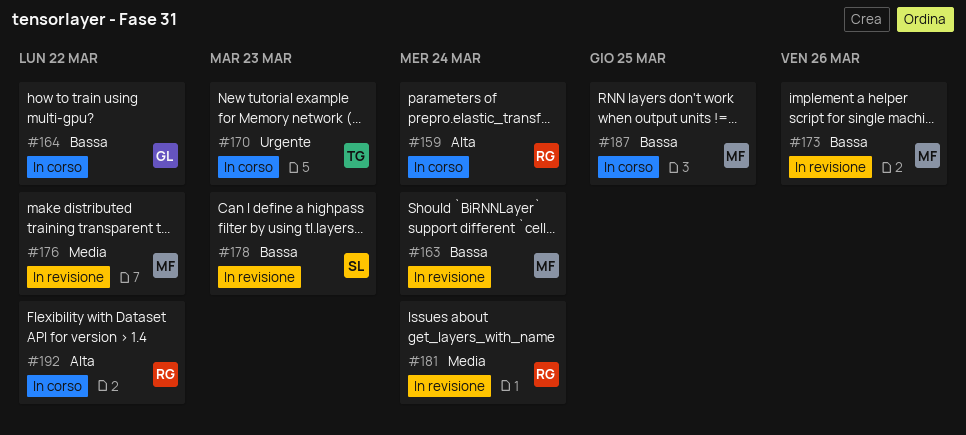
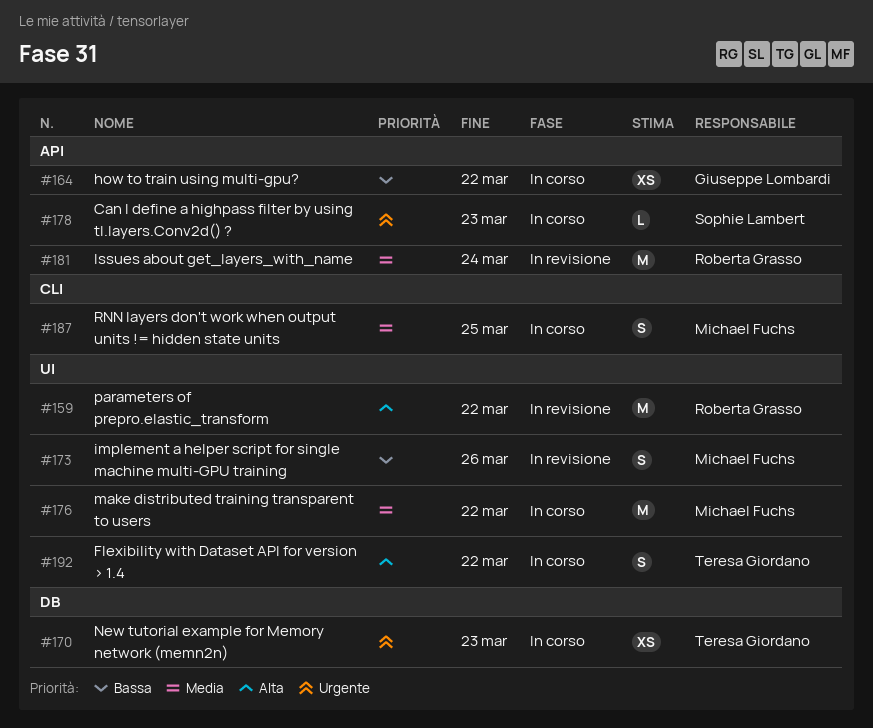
#159, status: In corso -> In revisione
#159, due: Mar 24 -> Mar 22
#163: present -> none
#176, status: In revisione -> In corso
#178, status: In revisione -> In corso
#178, priority: Bassa -> Urgente
#187, priority: Bassa -> Media
#192, owner: Roberta Grasso -> Teresa Giordano

